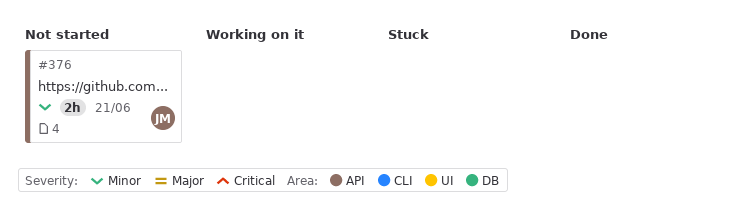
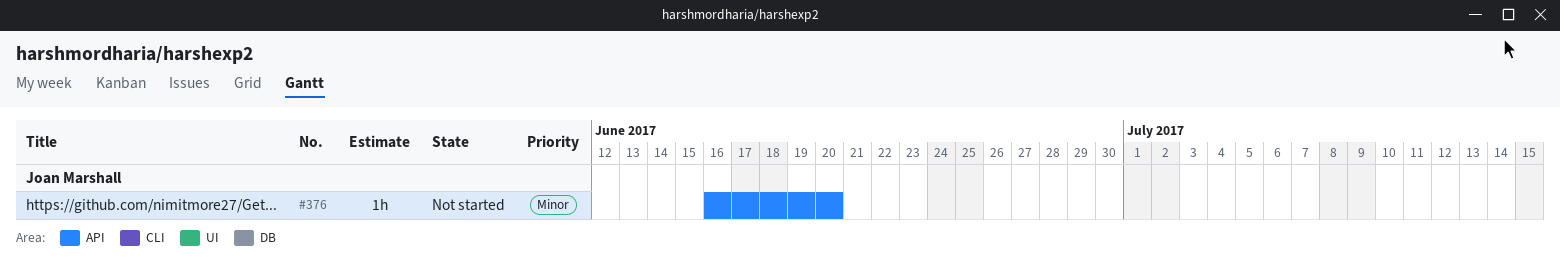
#376, estimate: 2h -> 1h
#376, due: Jun 21 -> Jun 20

